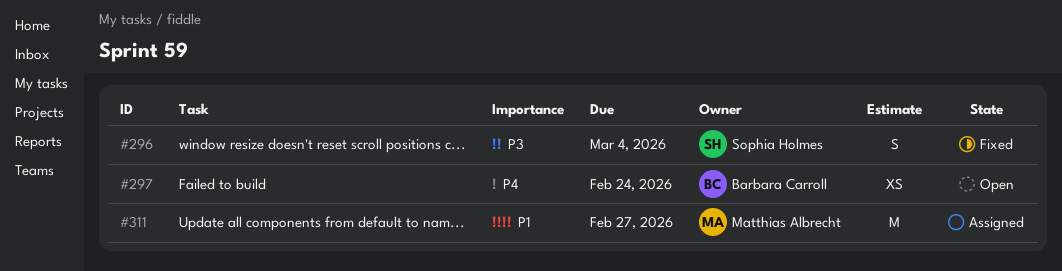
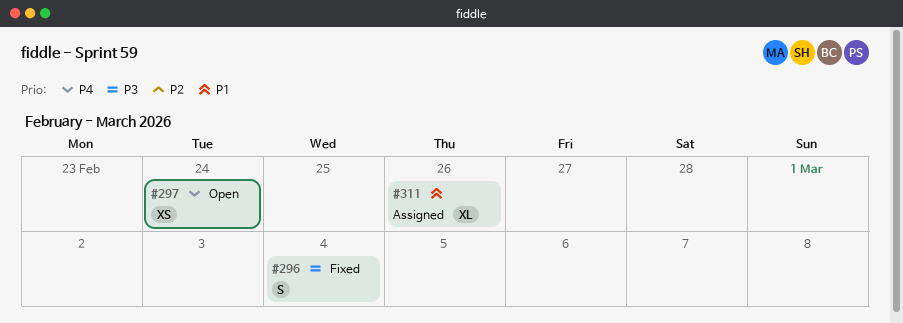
#311, estimate: M -> XL
#311, due: Feb 27 -> Feb 26

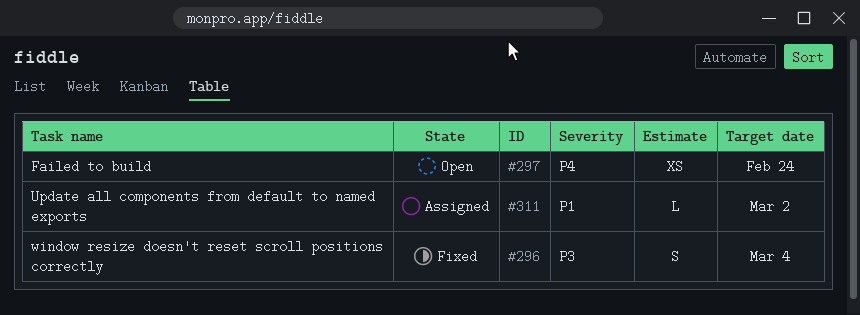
#311, estimate: XL -> L
#311, due: Feb 26 -> Mar 2

